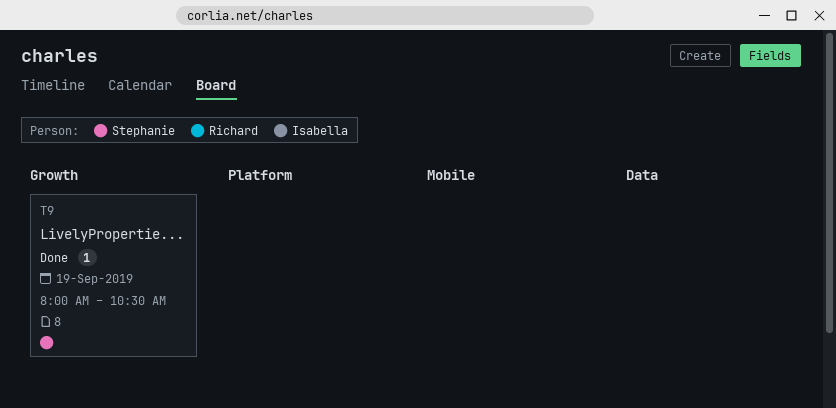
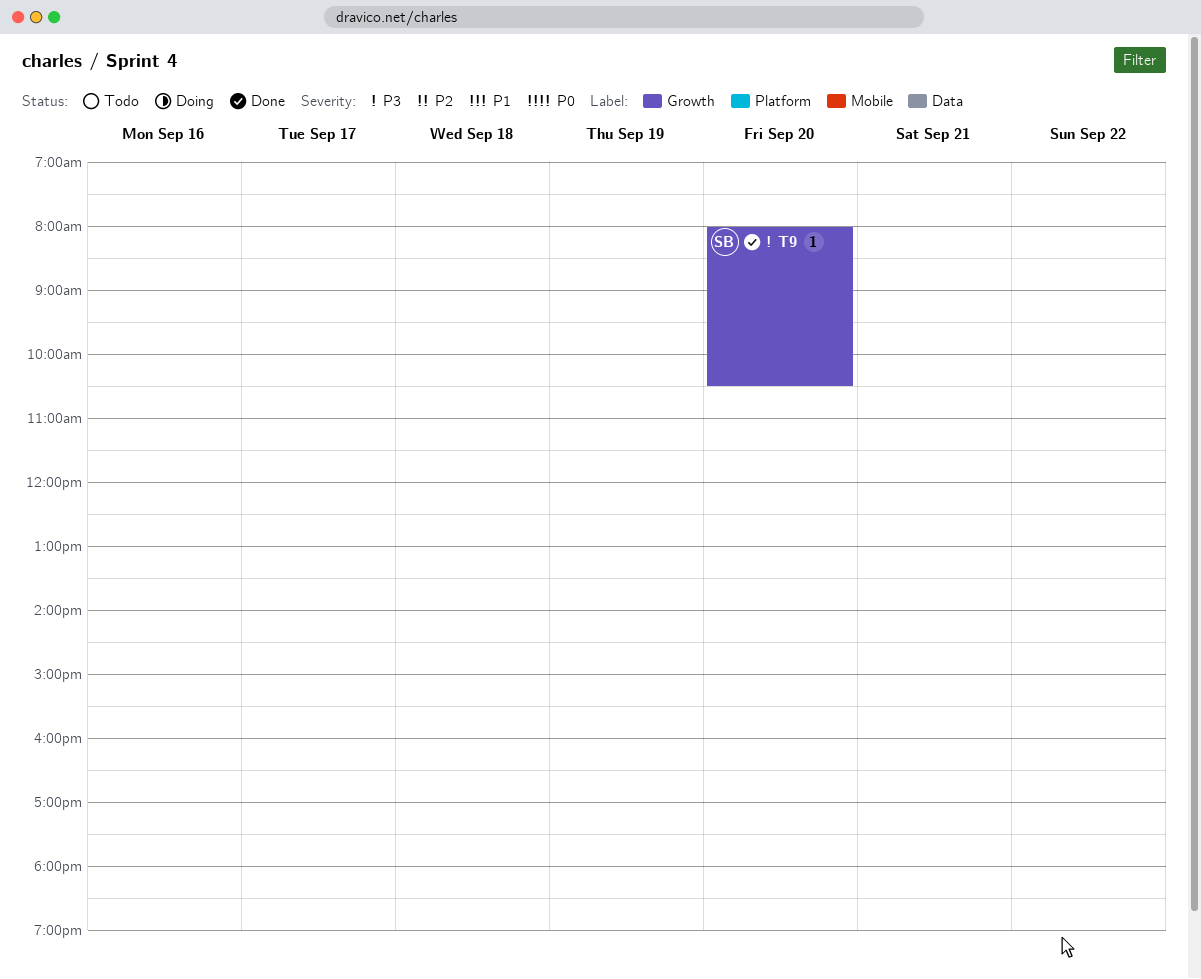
T9, day: Sep 19 -> Sep 20

